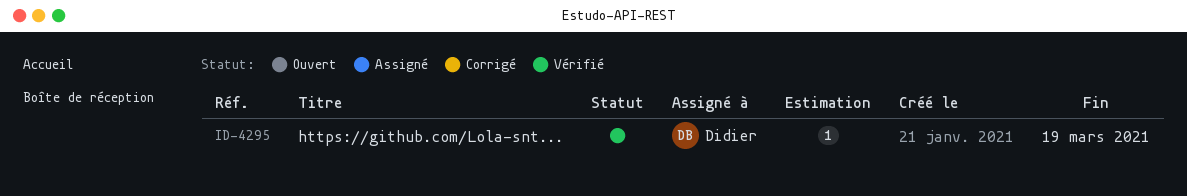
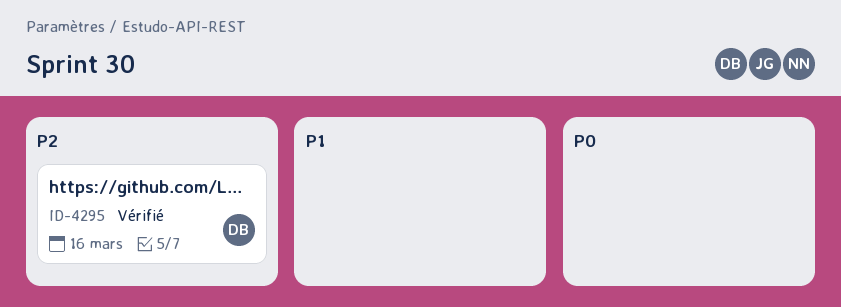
ID-4295, due: Mar 19 -> Mar 16

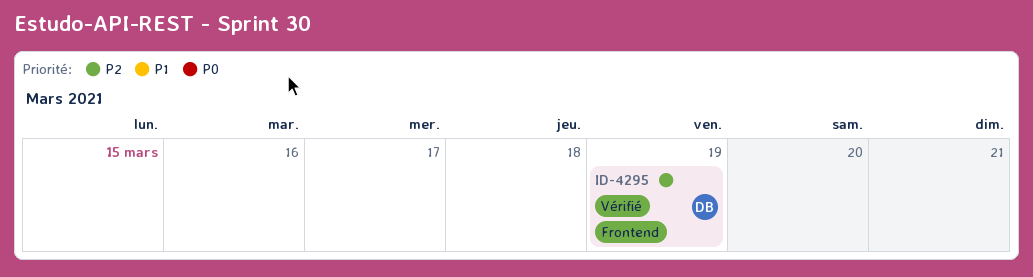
ID-4295, due: Mar 16 -> Mar 19

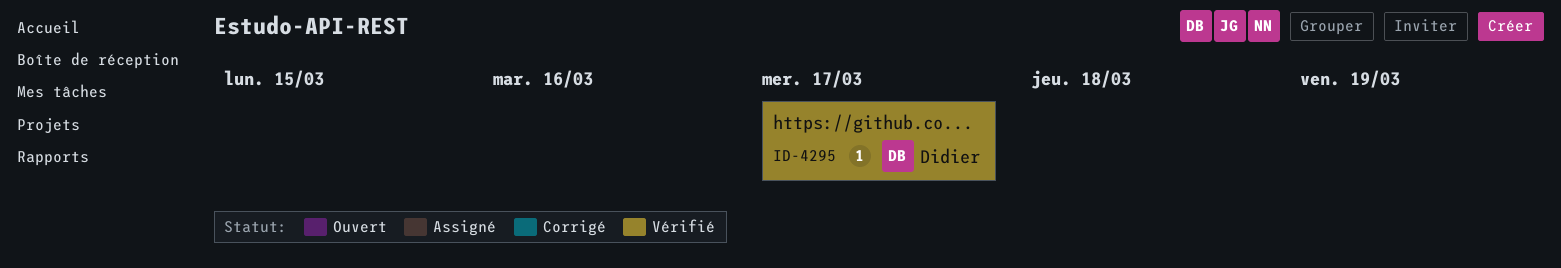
ID-4295, due: Mar 19 -> Mar 17

